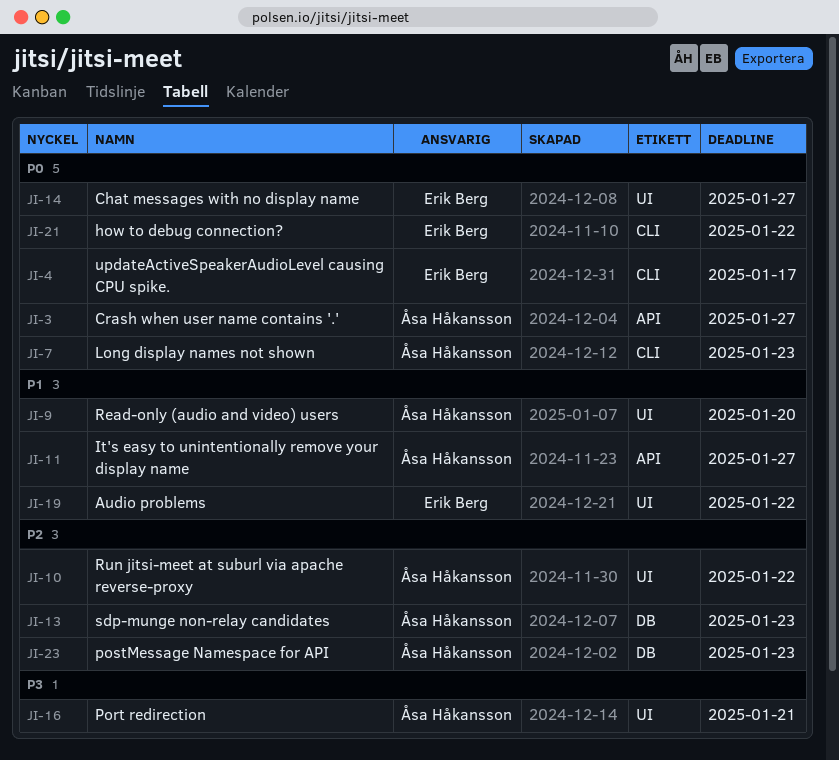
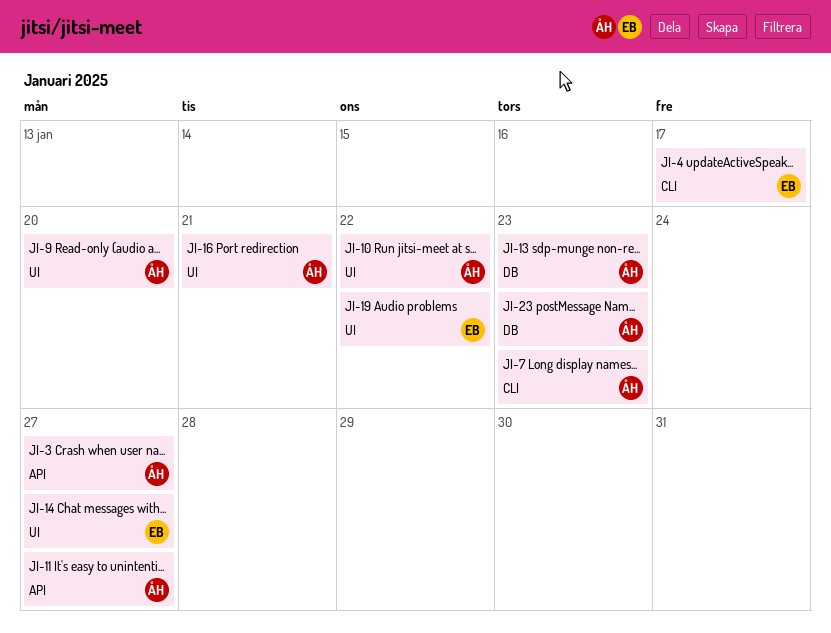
JI-21: present -> none

